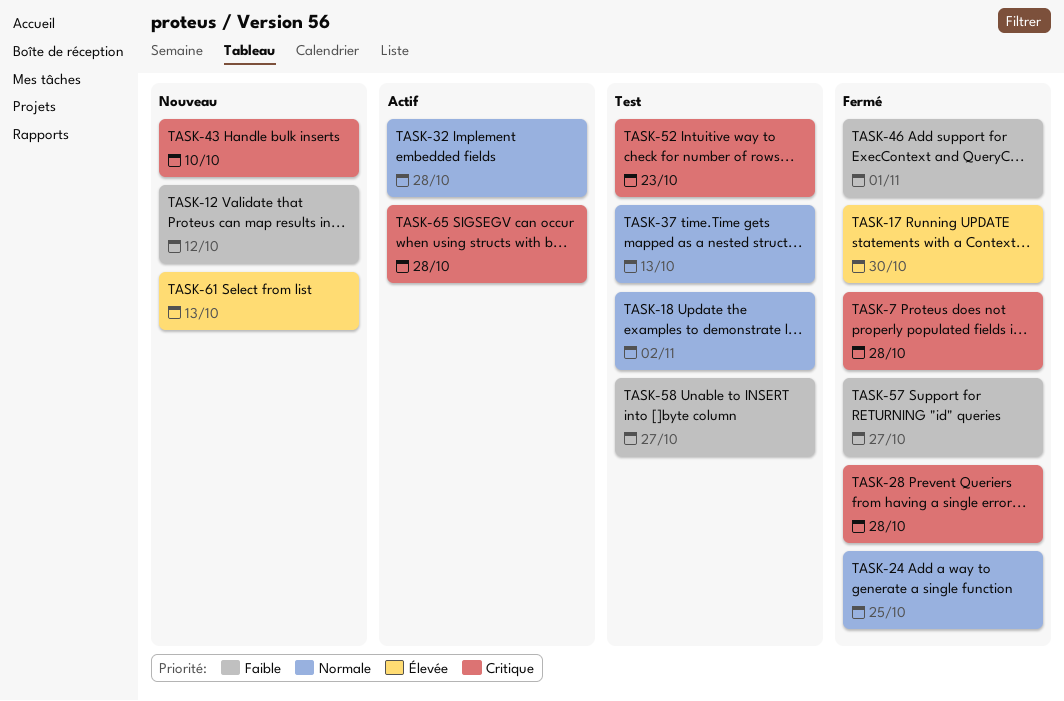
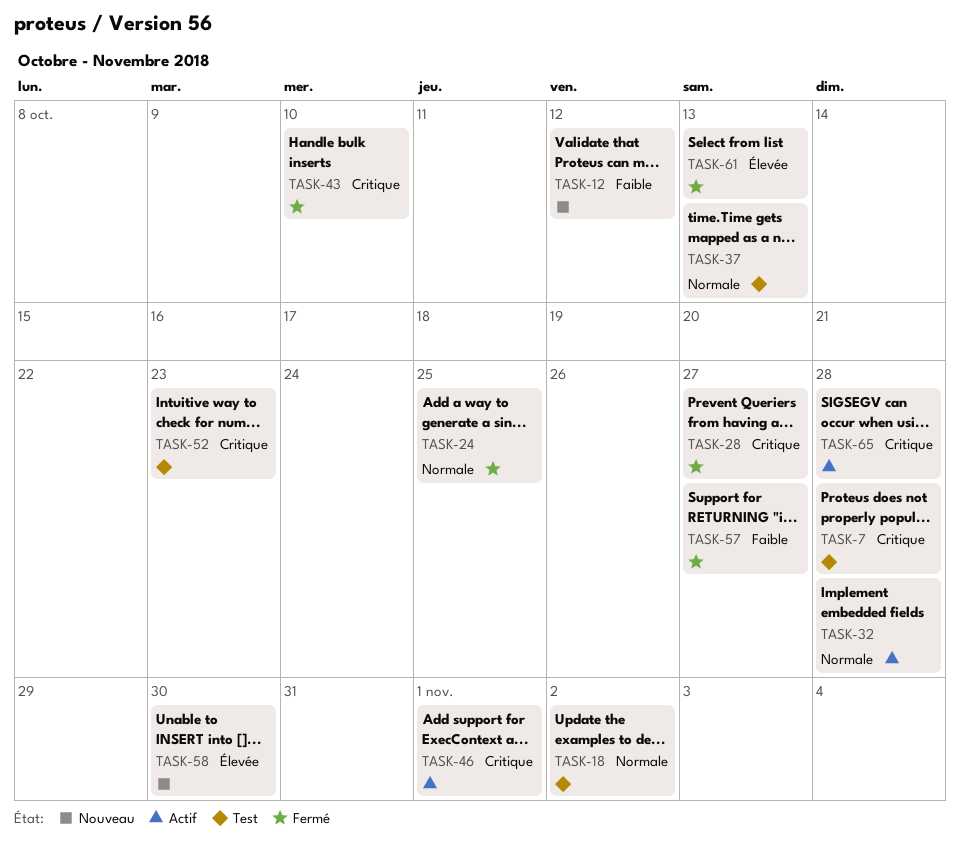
TASK-7, status: Fermé -> Test
TASK-17: present -> none
TASK-28, due: Oct 28 -> Oct 27
TASK-43, status: Nouveau -> Fermé
TASK-46, status: Fermé -> Actif
TASK-46, priority: Faible -> Critique
TASK-58, status: Test -> Nouveau
TASK-58, priority: Faible -> Élevée
TASK-58, due: Oct 27 -> Oct 30
TASK-61, status: Nouveau -> Fermé

